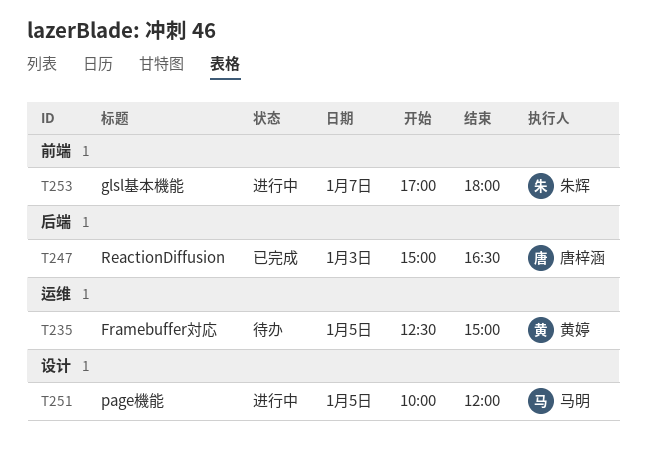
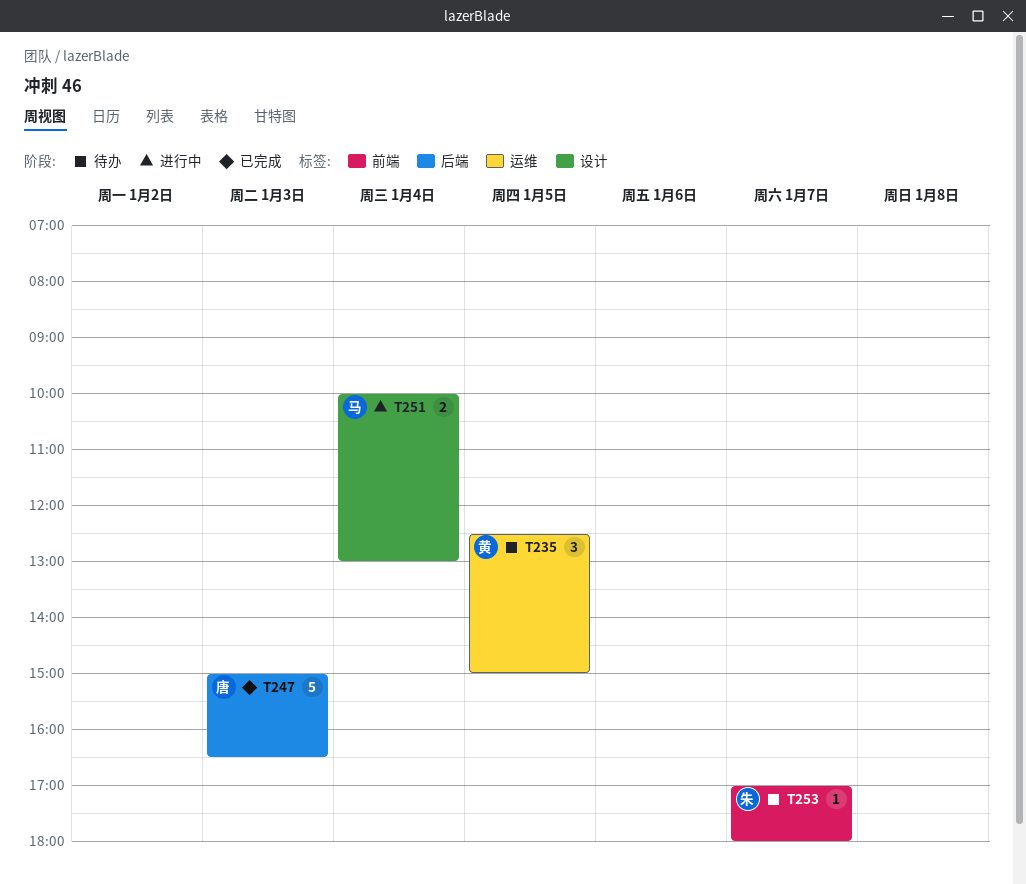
T251, day: Jan 5 -> Jan 4
T251, ends: 12:00 -> 13:00
T253, status: 进行中 -> 待办

